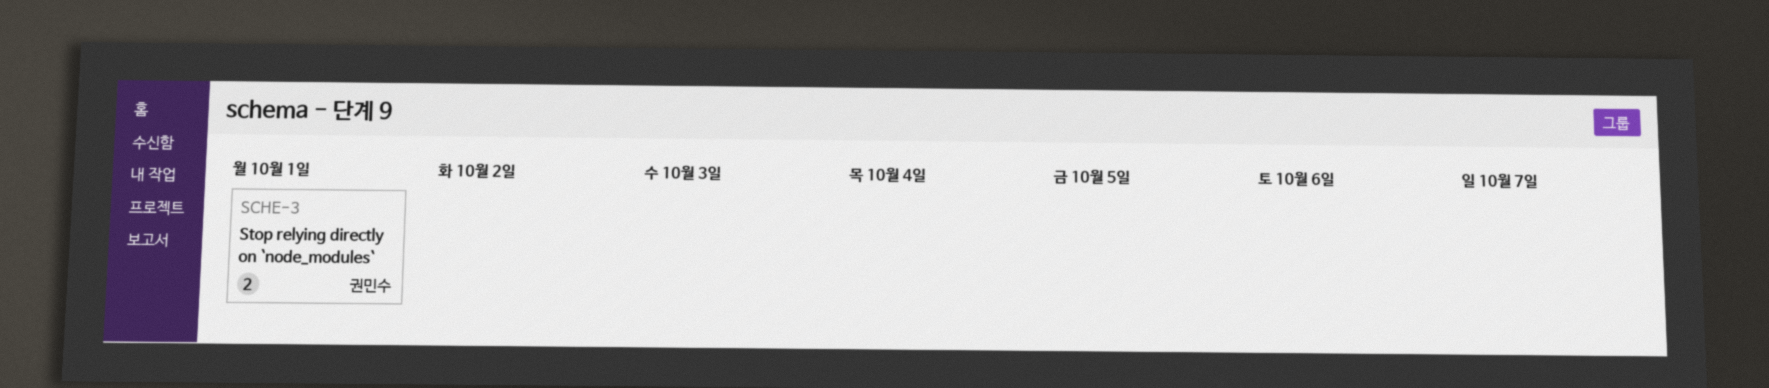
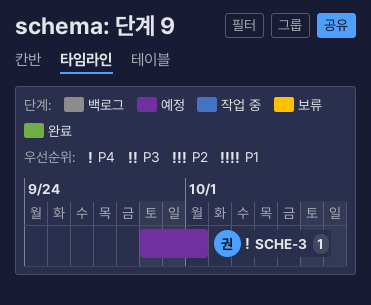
SCHE-3, estimate: 2 -> 1

